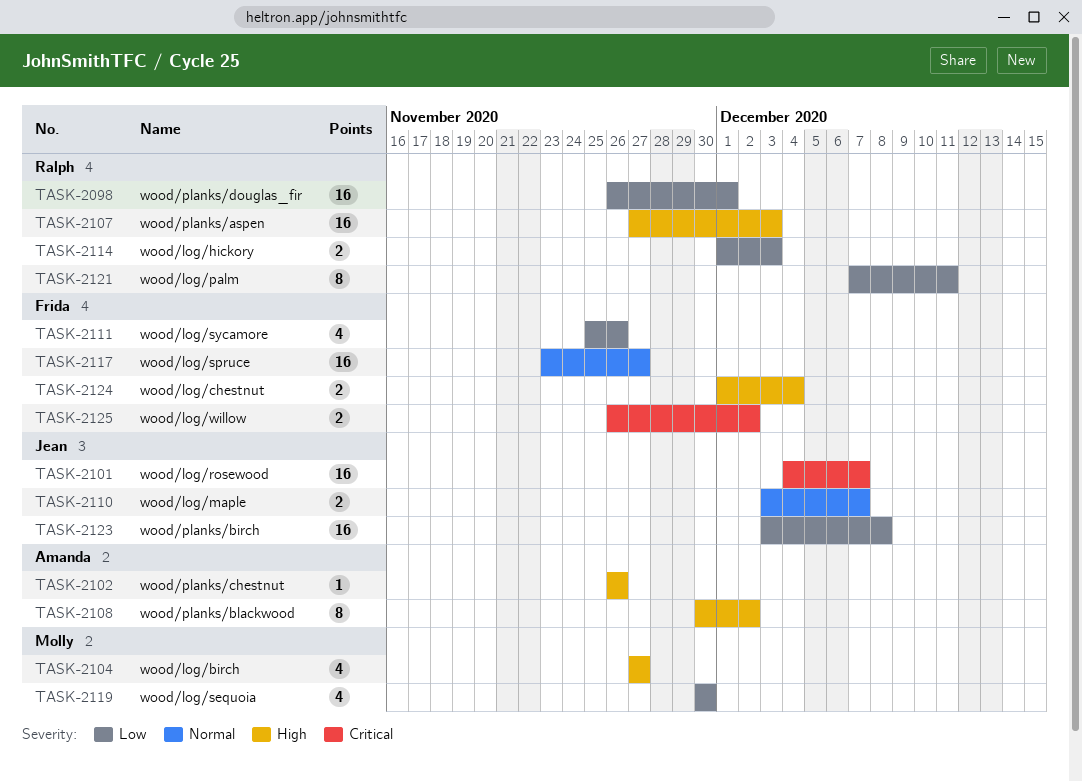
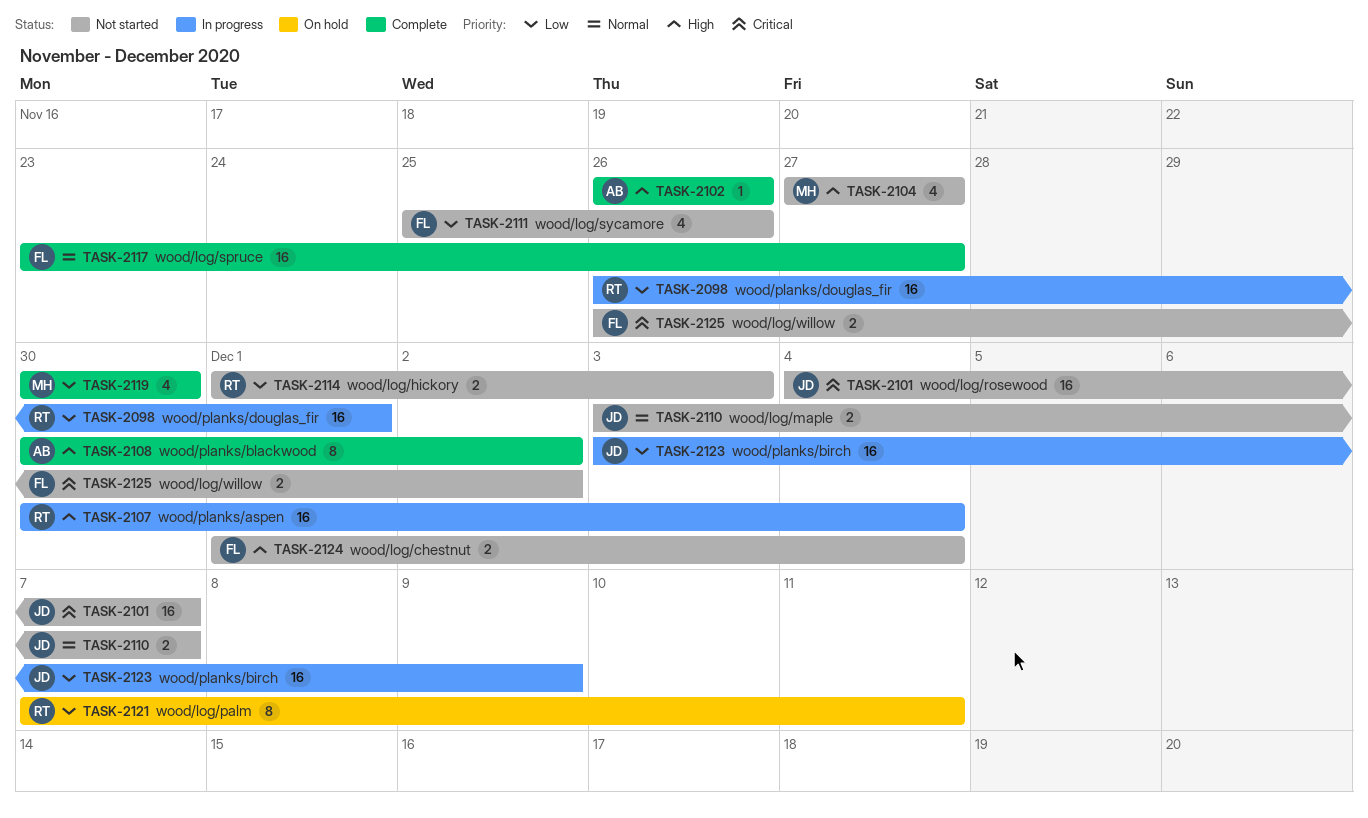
TASK-2107, start: Nov 27 -> Nov 30
TASK-2107, due: Dec 3 -> Dec 4
TASK-2123, due: Dec 8 -> Dec 9

